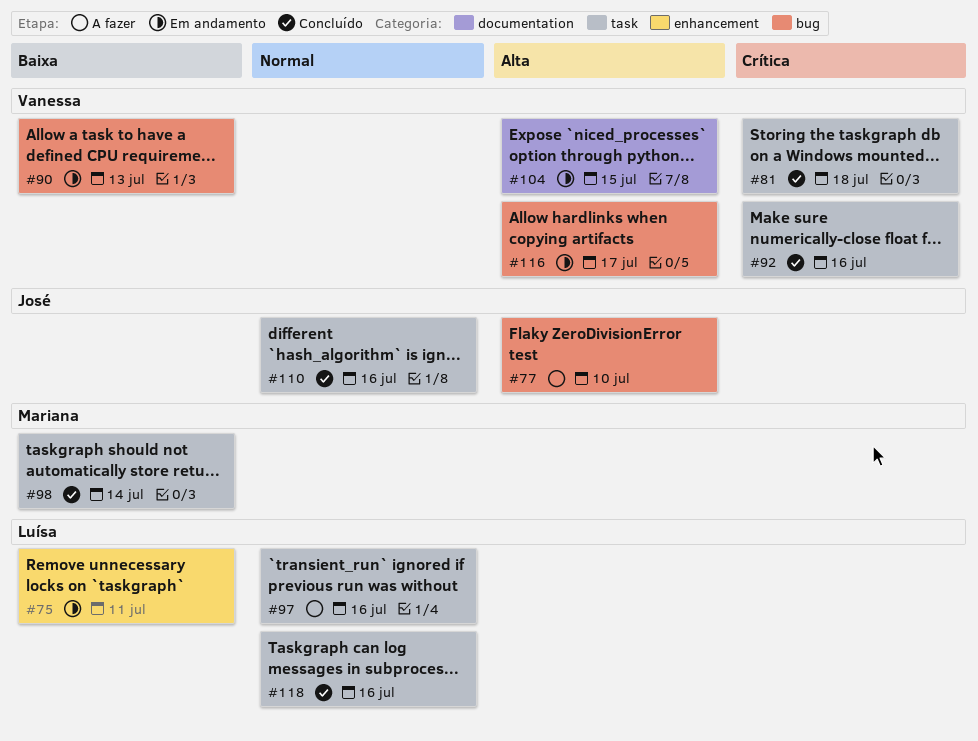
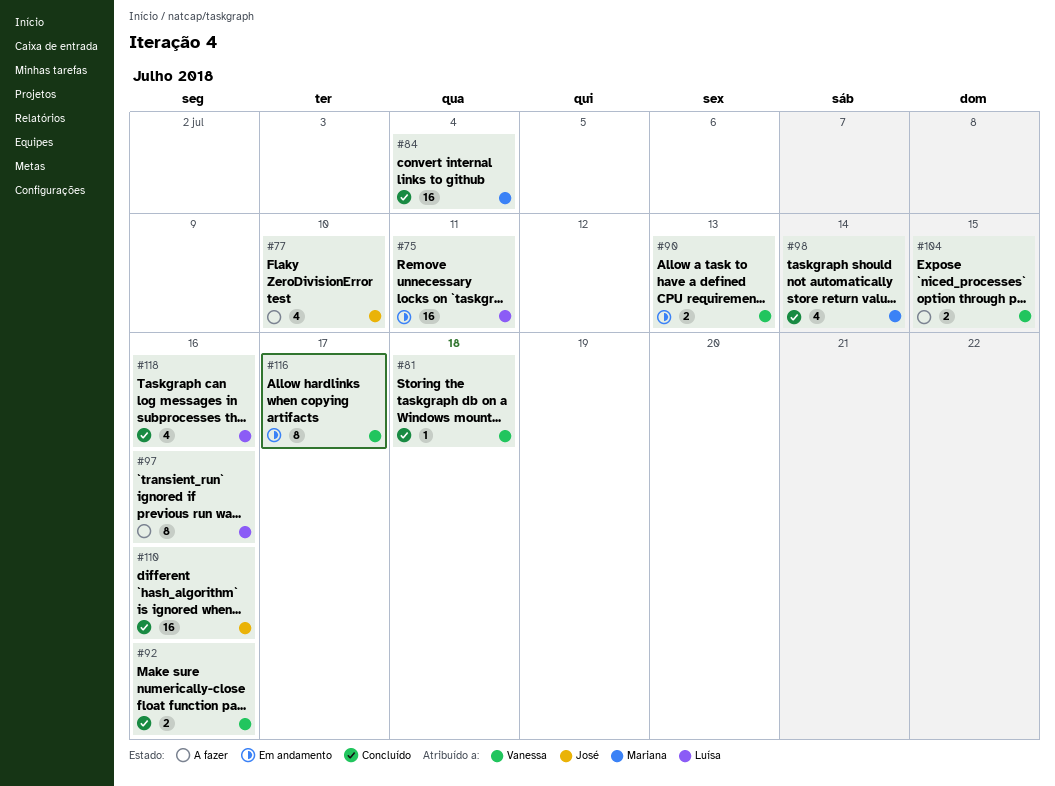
#84: none -> present
#104, status: Em andamento -> A fazer

